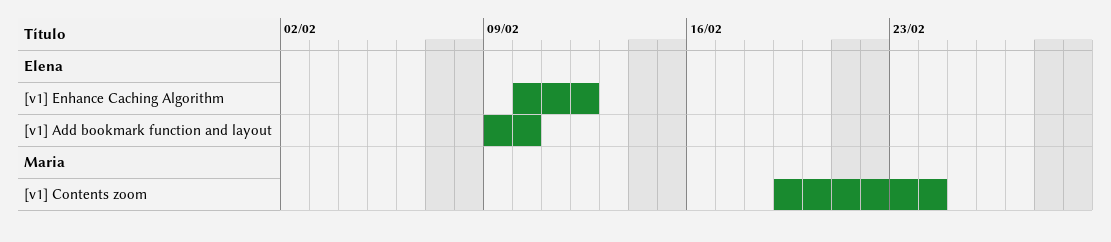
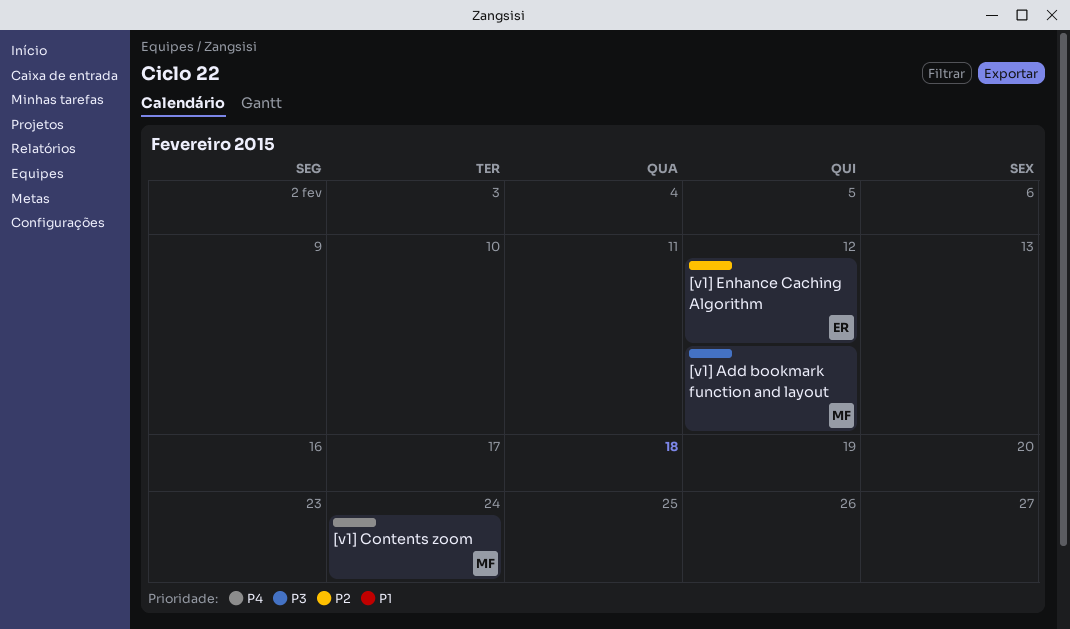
[v1] Add bookmark function and layout, owner: Elena -> Maria
[v1] Add bookmark function and layout, due: Feb 10 -> Feb 12

